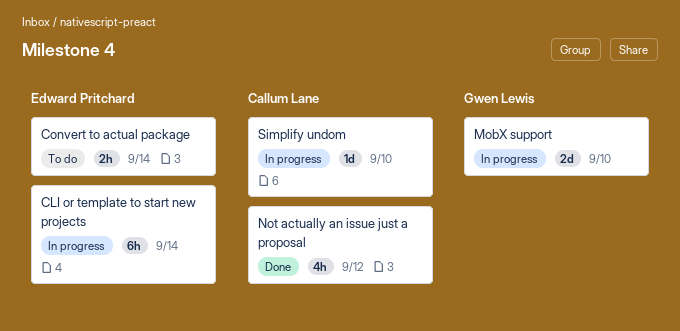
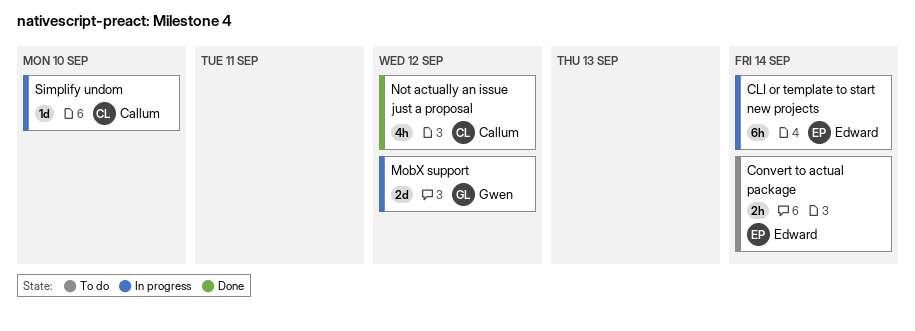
MobX support, due: Sep 10 -> Sep 12

